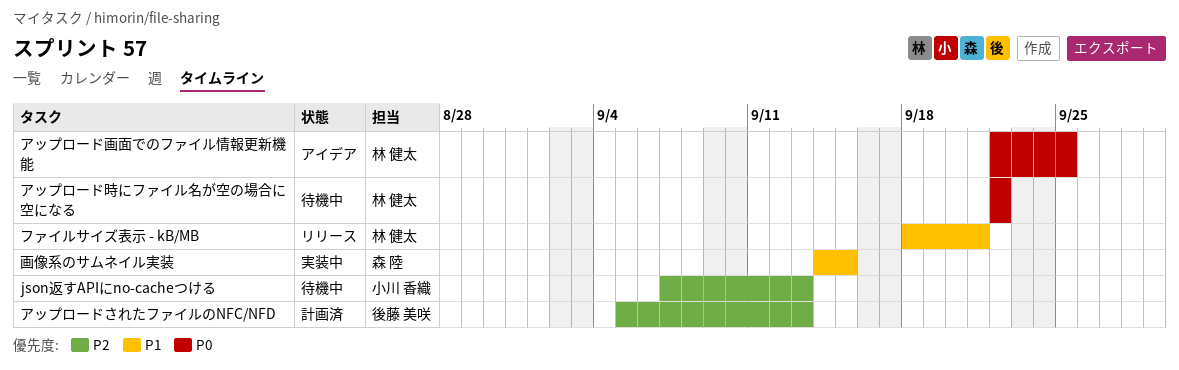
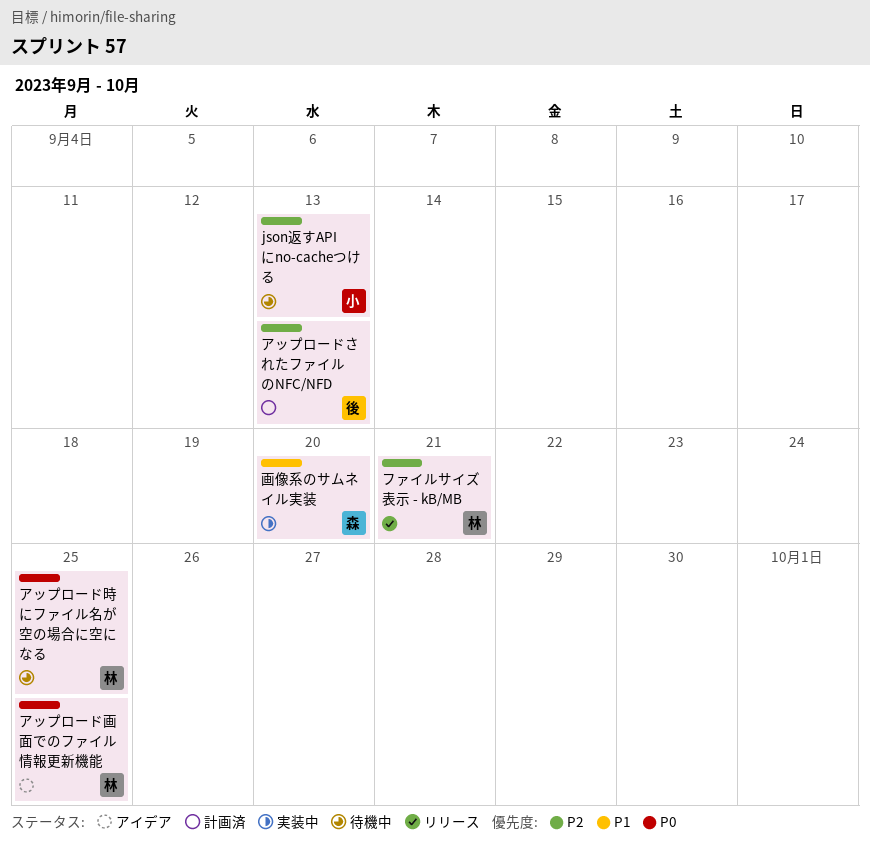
アップロード時にファイル名が空の場合に空になる, due: Sep 22 -> Sep 25
ファイルサイズ表示 - kB/MB, priority: P1 -> P2
画像系のサムネイル実装, due: Sep 15 -> Sep 20

